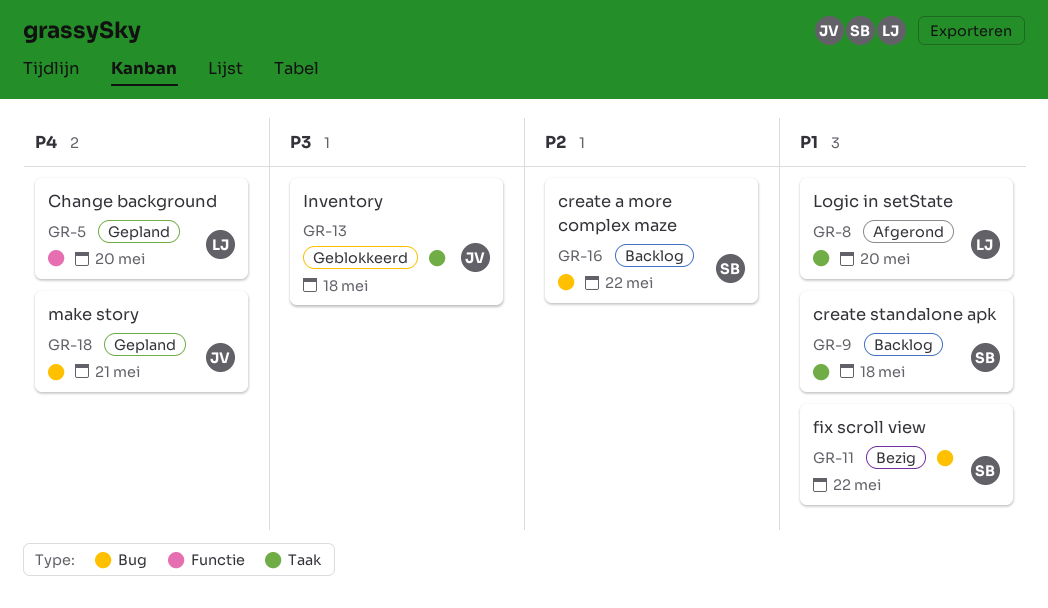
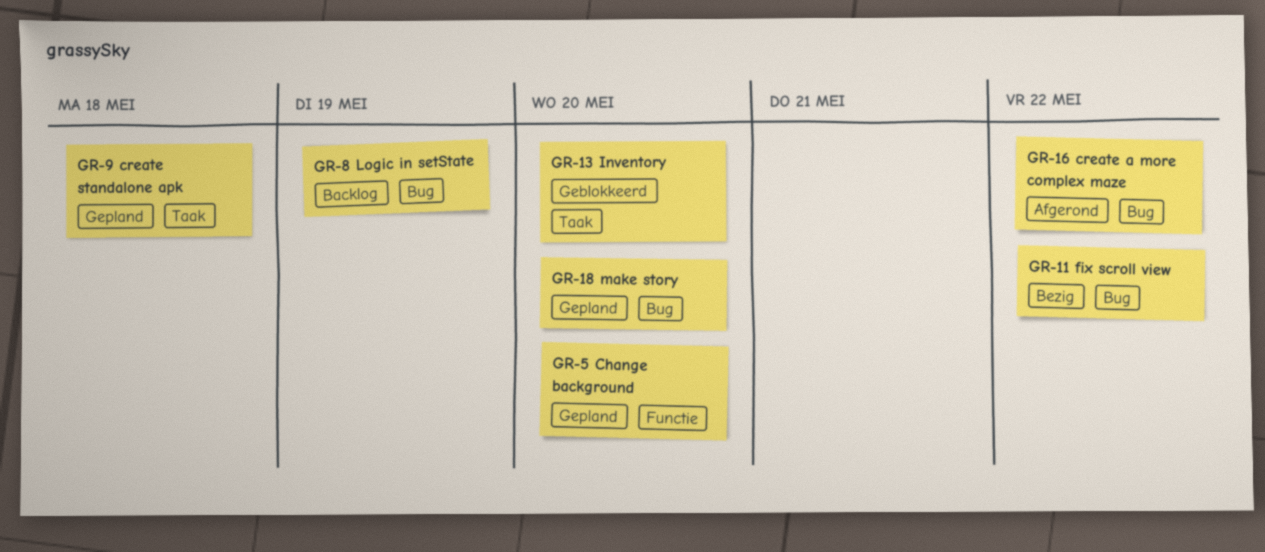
GR-8, status: Afgerond -> Backlog
GR-8, label: Taak -> Bug
GR-8, due: May 20 -> May 19
GR-9, status: Backlog -> Gepland
GR-13, due: May 18 -> May 20
GR-16, status: Backlog -> Afgerond
GR-18, due: May 21 -> May 20

